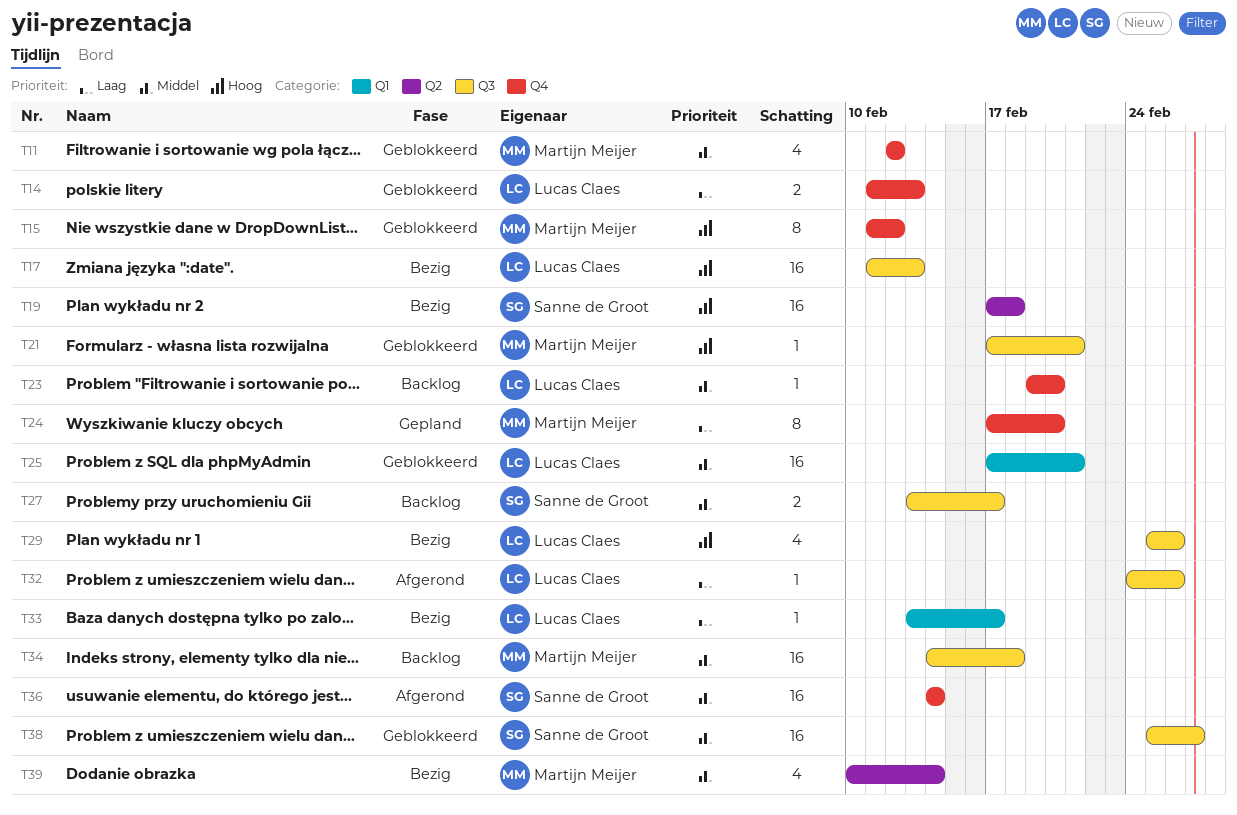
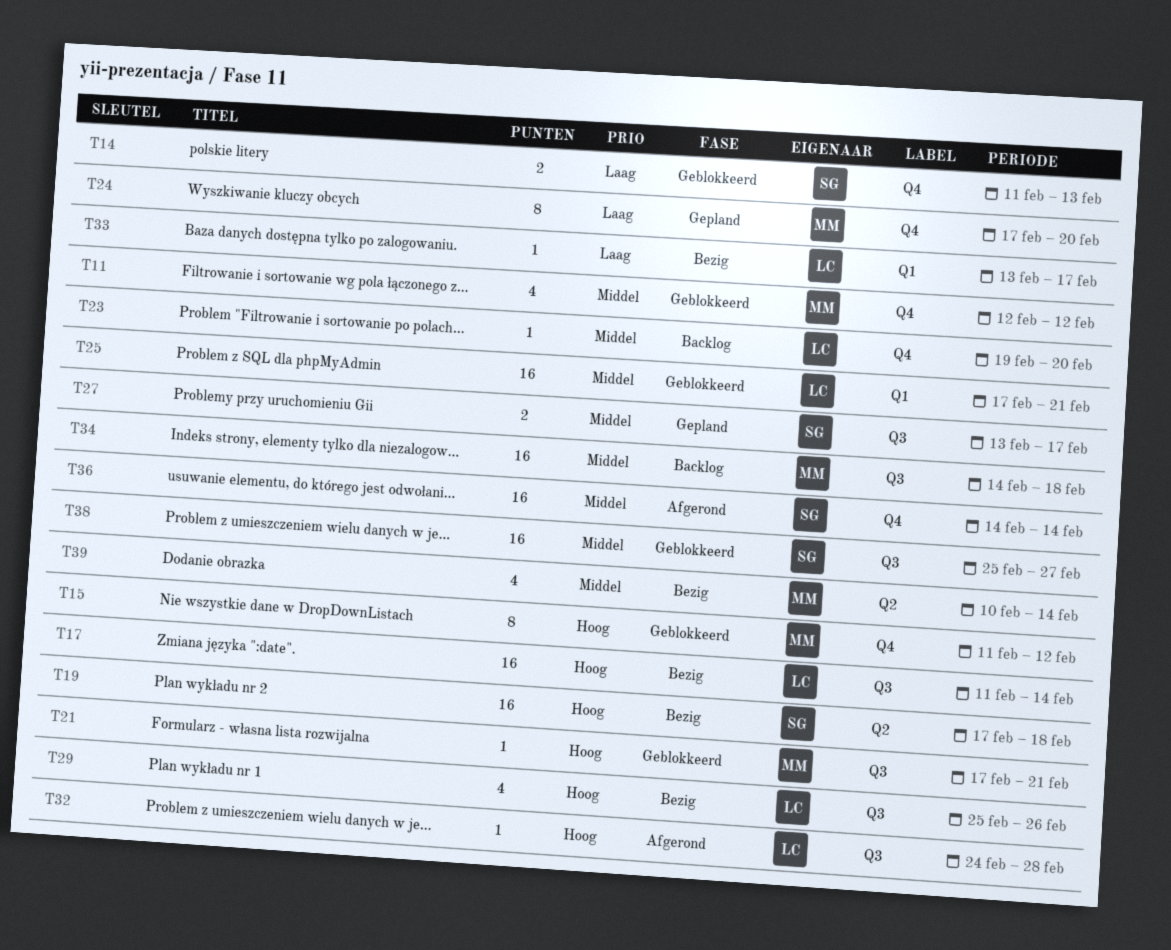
T14, owner: Lucas Claes -> Sanne de Groot
T17, due: Feb 13 -> Feb 14
T27, status: Backlog -> Gepland
T32, priority: Laag -> Hoog
T32, due: Feb 26 -> Feb 28

